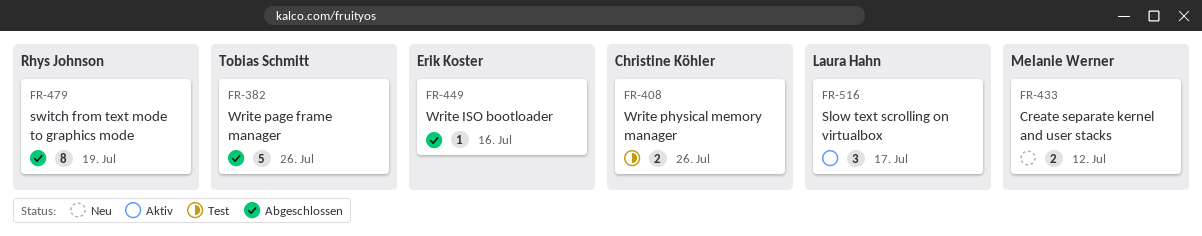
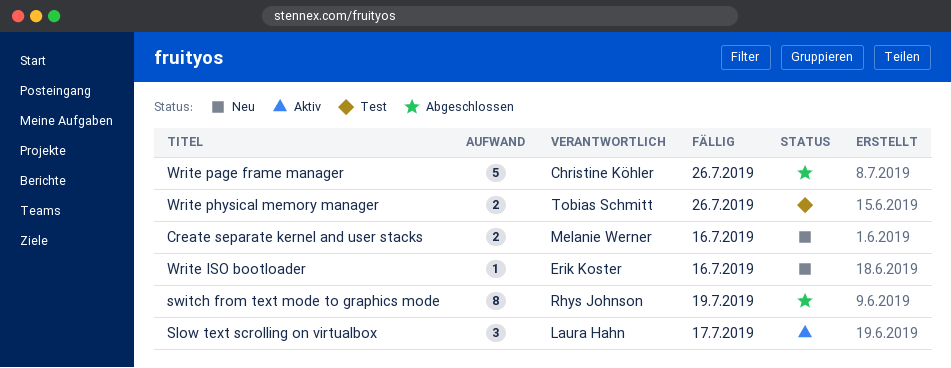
Create separate kernel and user stacks, due: Jul 12 -> Jul 16
Write ISO bootloader, status: Abgeschlossen -> Neu
Write page frame manager, owner: Tobias Schmitt -> Christine Köhler
Write physical memory manager, owner: Christine Köhler -> Tobias Schmitt

